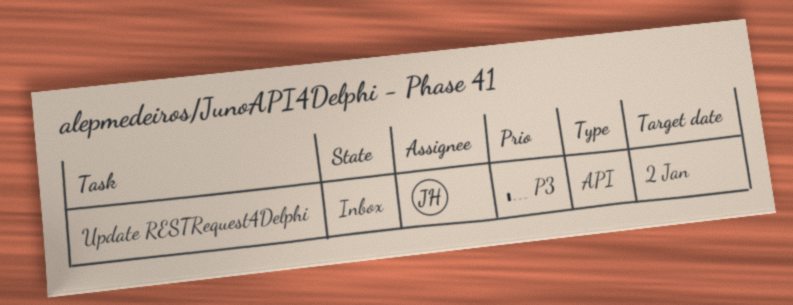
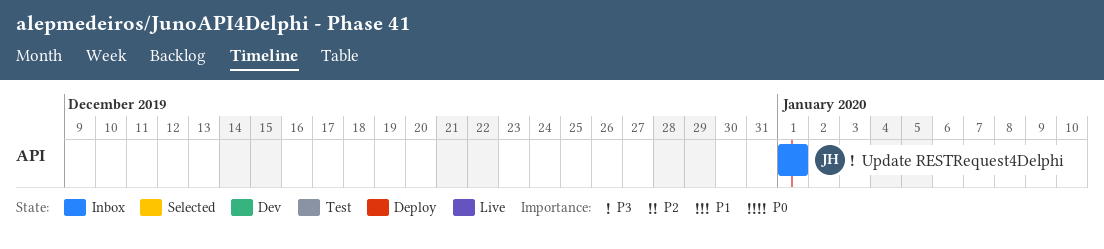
Update RESTRequest4Delphi, due: Jan 2 -> Jan 1

